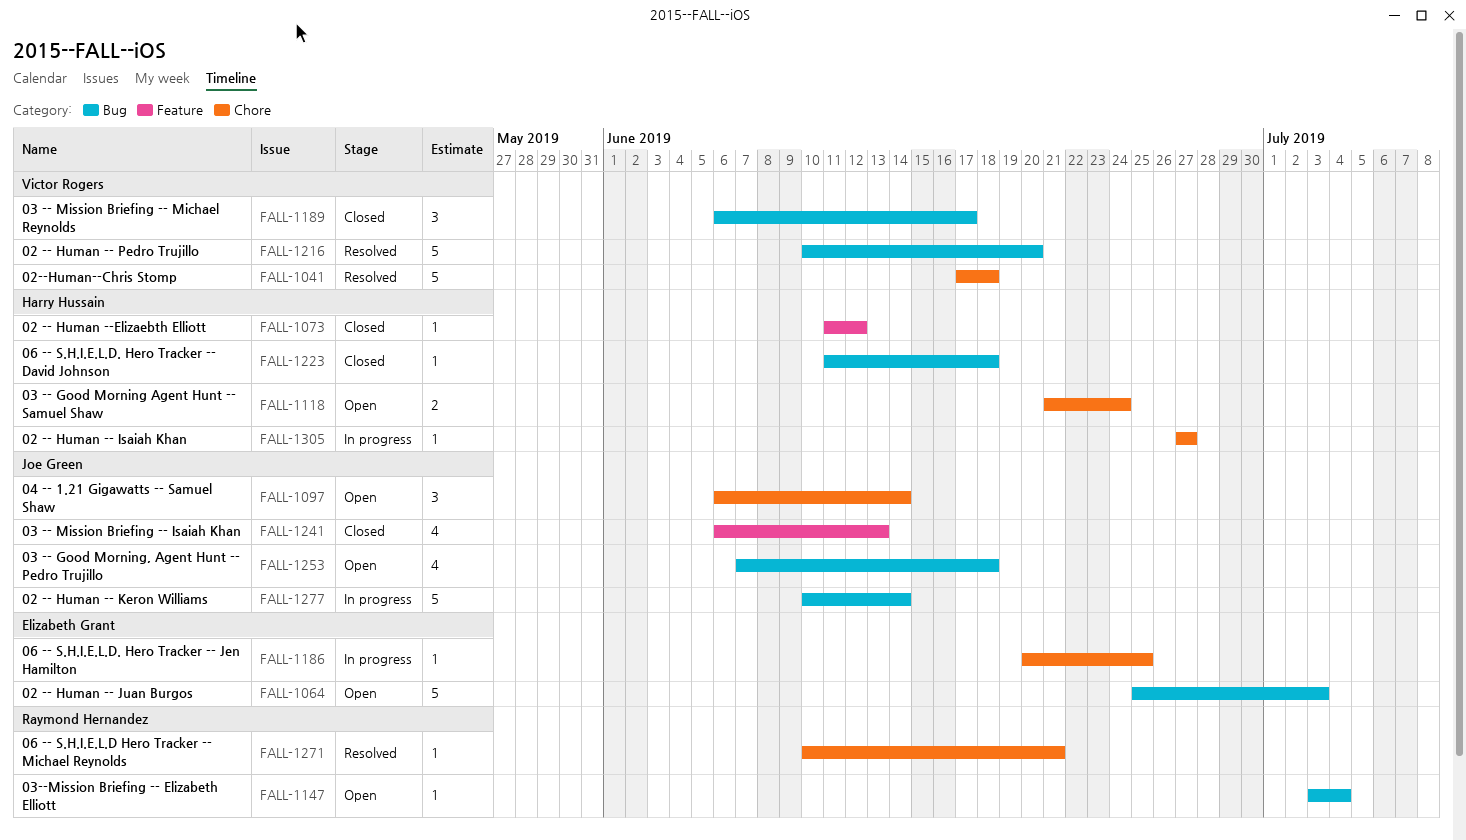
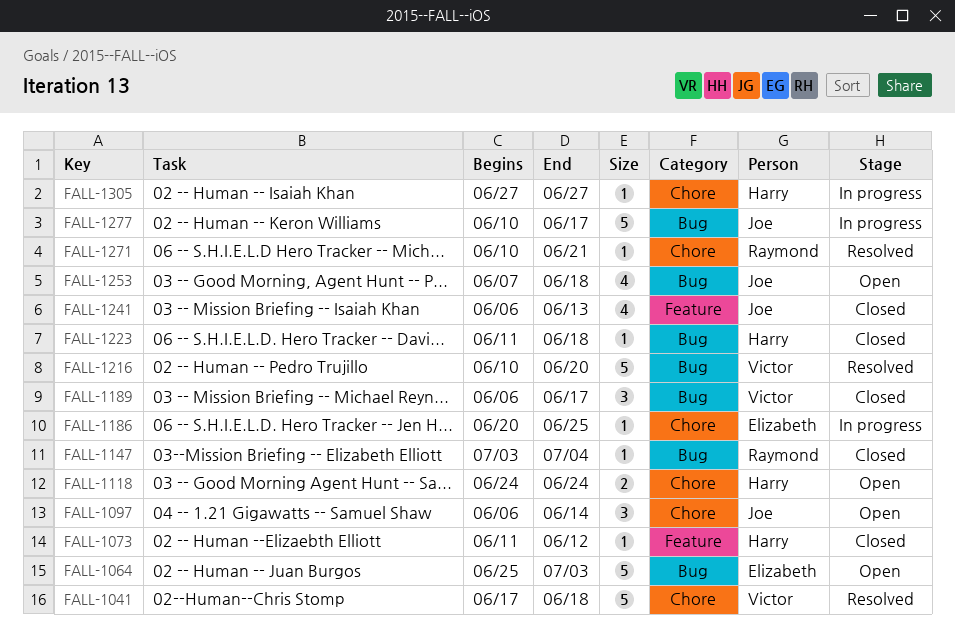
FALL-1118, start: Jun 21 -> Jun 24
FALL-1147, status: Open -> Closed
FALL-1277, due: Jun 14 -> Jun 17

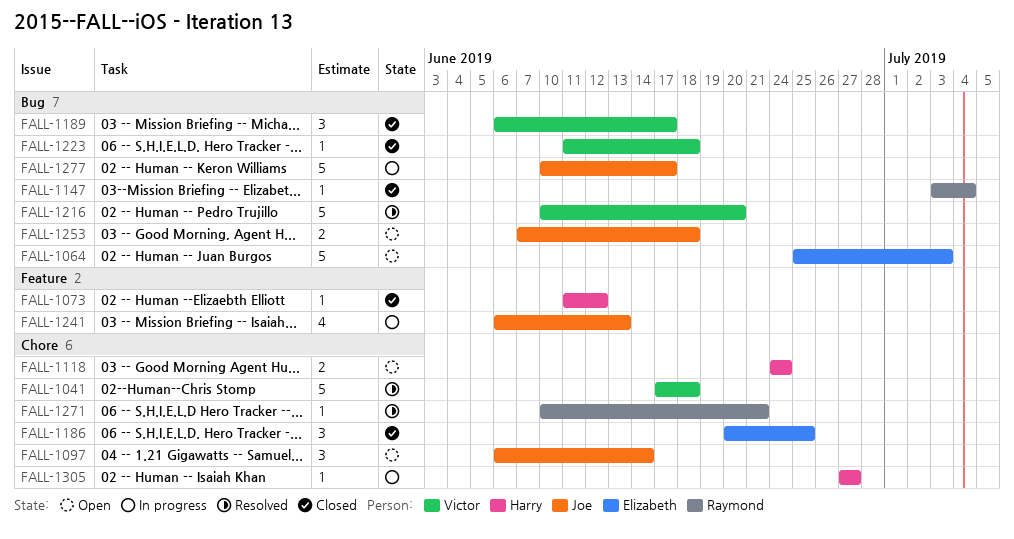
FALL-1186, status: In progress -> Closed
FALL-1186, estimate: 1 -> 3
FALL-1223, owner: Harry -> Victor
FALL-1241, status: Closed -> In progress
FALL-1253, estimate: 4 -> 2

